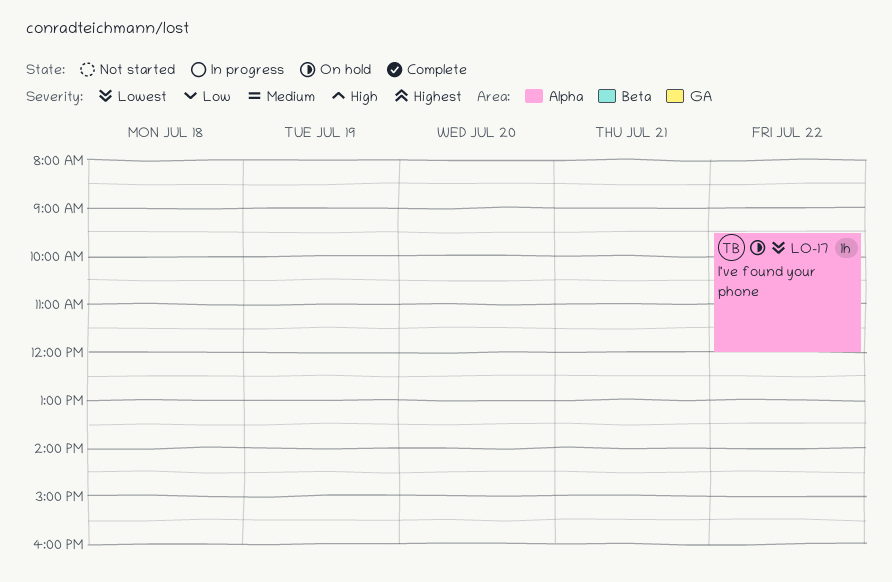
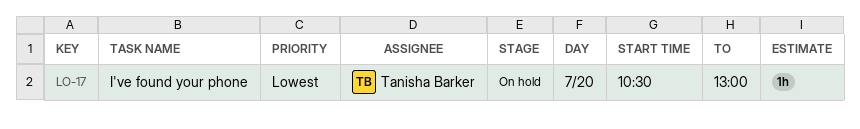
LO-17, day: Jul 22 -> Jul 20
LO-17, begins: 09:30 -> 10:30
LO-17, ends: 12:00 -> 13:00

